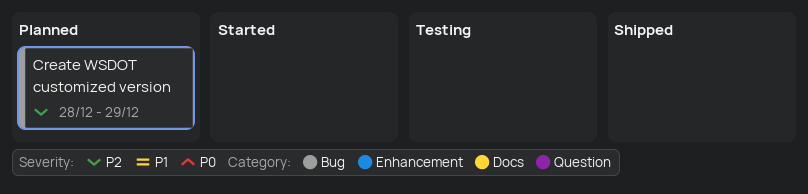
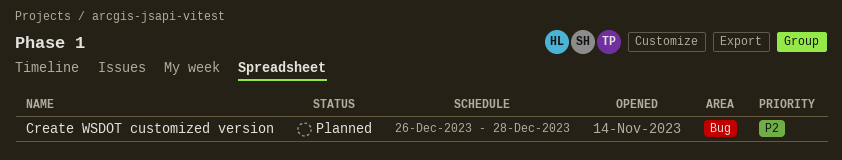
Create WSDOT customized version, start: Dec 28 -> Dec 26
Create WSDOT customized version, due: Dec 29 -> Dec 28

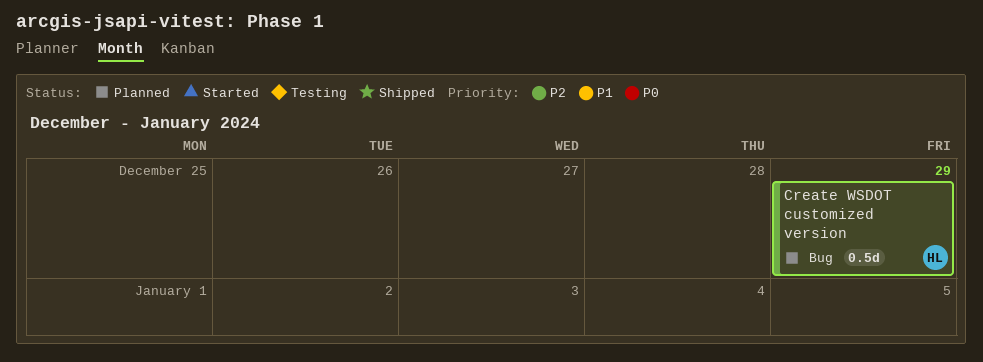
Create WSDOT customized version, due: Dec 28 -> Dec 29

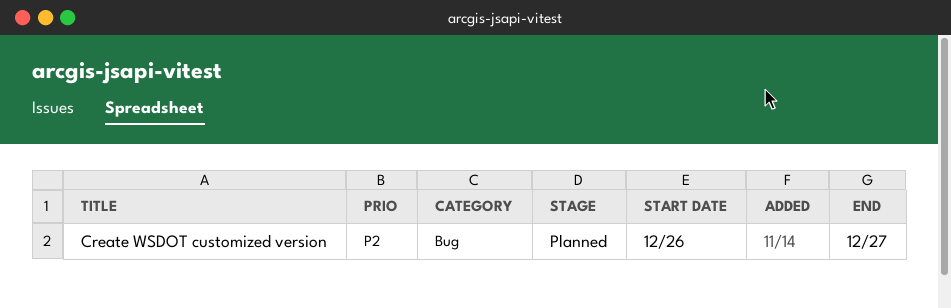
Create WSDOT customized version, due: Dec 29 -> Dec 27

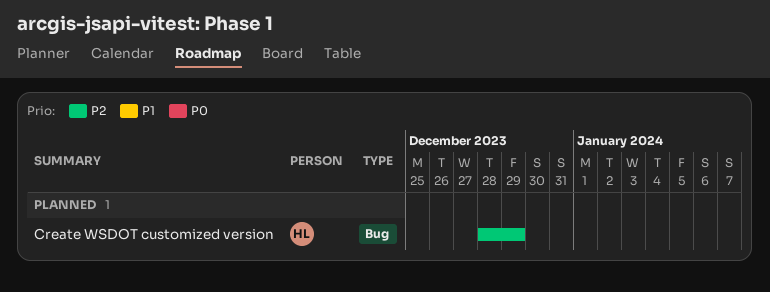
Create WSDOT customized version, start: Dec 26 -> Dec 28
Create WSDOT customized version, due: Dec 27 -> Dec 29

